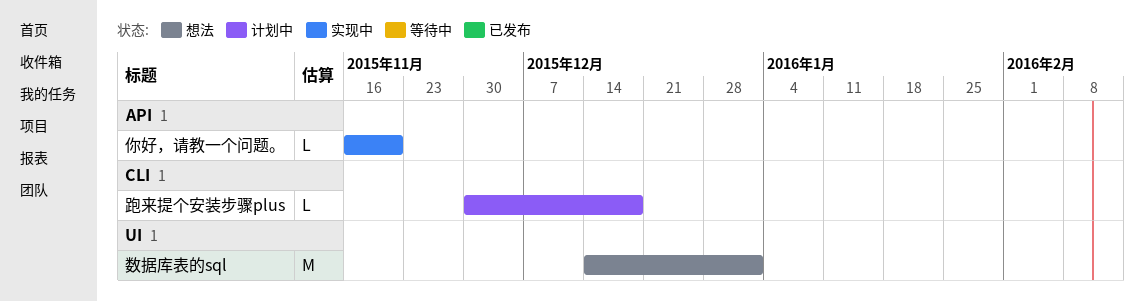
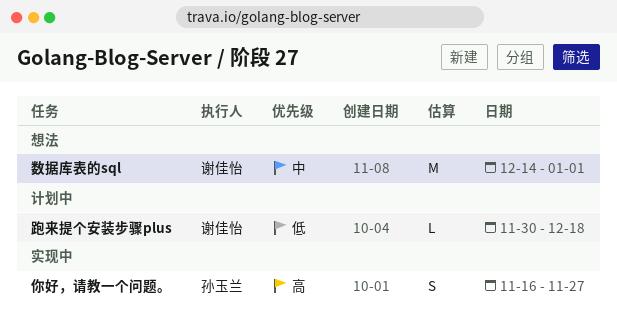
你好，请教一个问题。, estimate: L -> S
你好，请教一个问题。, due: Nov 20 -> Nov 27

